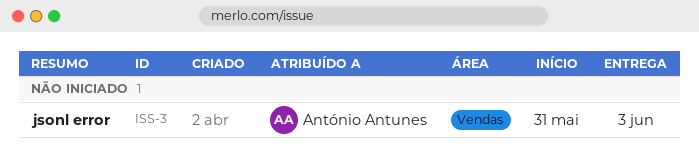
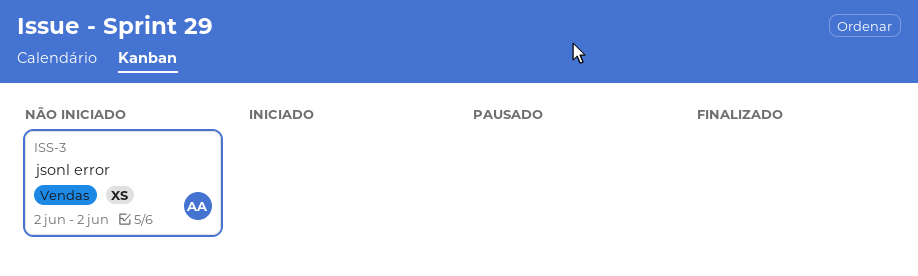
ISS-3, start: May 31 -> Jun 2
ISS-3, due: Jun 3 -> Jun 2

